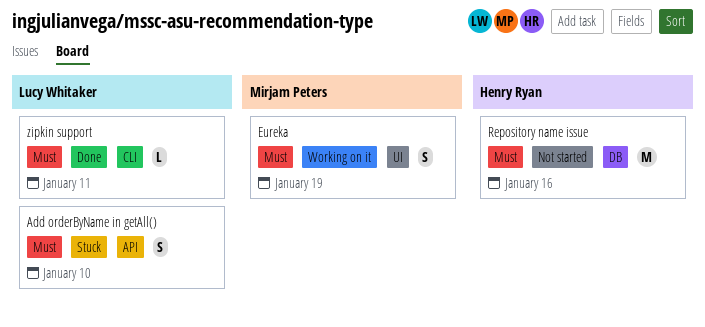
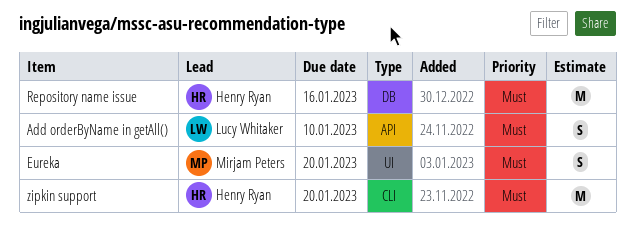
Eureka, due: Jan 19 -> Jan 20
zipkin support, owner: Lucy Whitaker -> Henry Ryan
zipkin support, estimate: L -> M
zipkin support, due: Jan 11 -> Jan 20

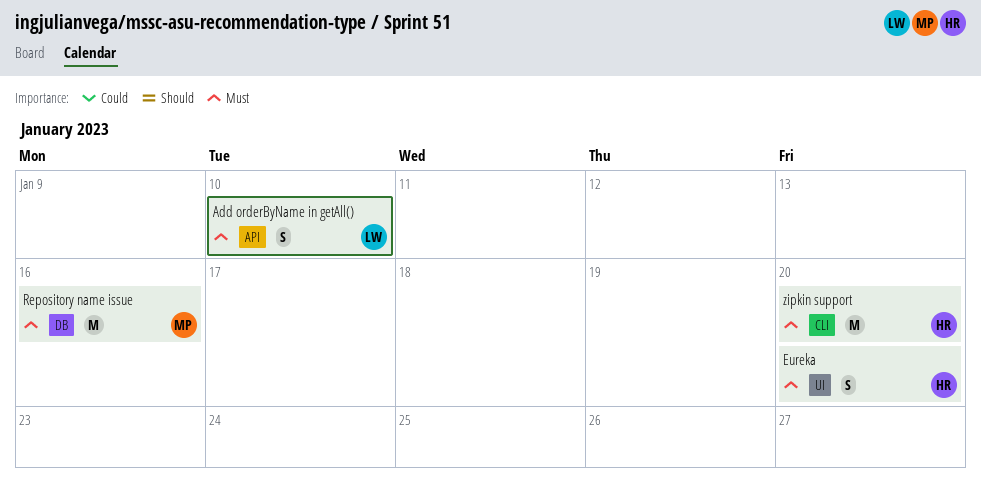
Eureka, owner: Mirjam Peters -> Henry Ryan
Repository name issue, owner: Henry Ryan -> Mirjam Peters

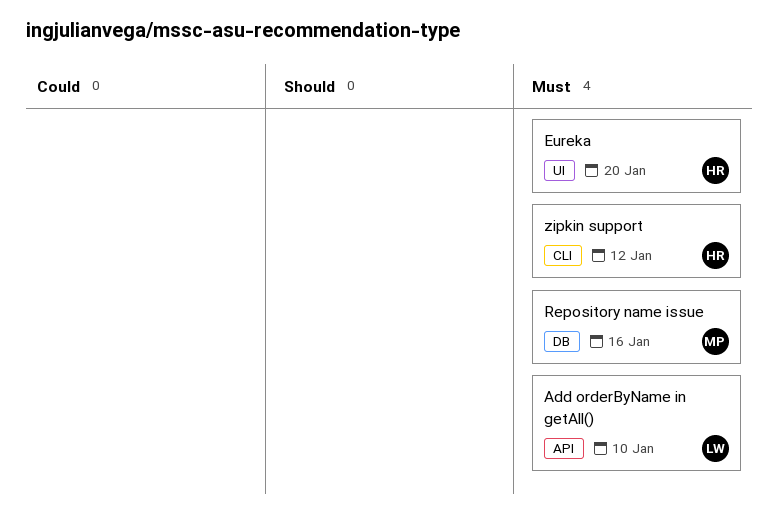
zipkin support, due: Jan 20 -> Jan 12

